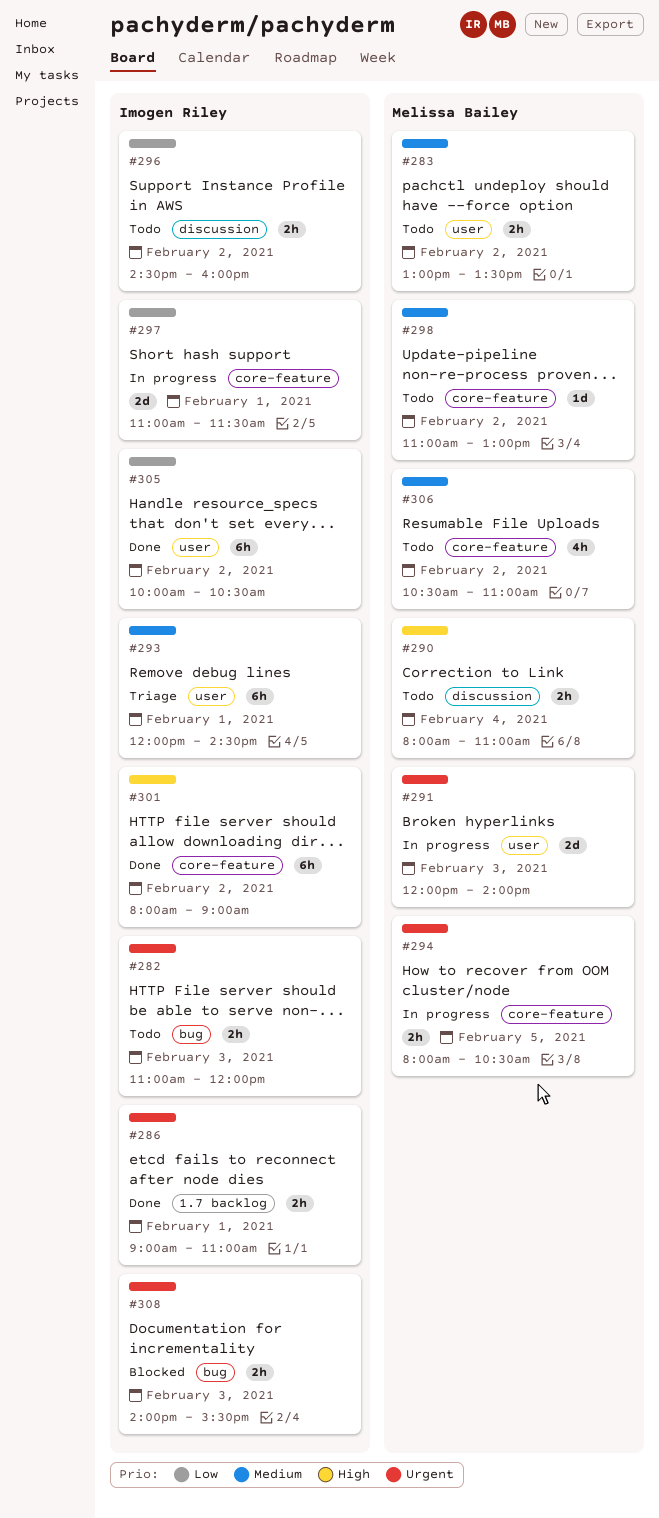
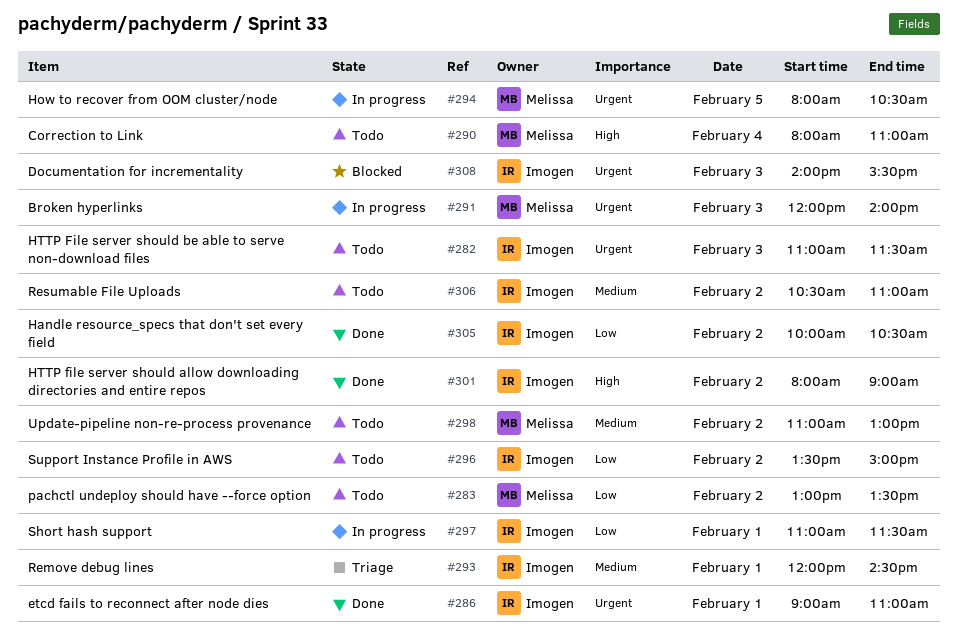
#282, ends: 12:00 -> 11:30
#283, priority: Medium -> Low
#296, begins: 14:30 -> 13:30
#296, ends: 16:00 -> 15:00
#306, owner: Melissa Bailey -> Imogen Riley

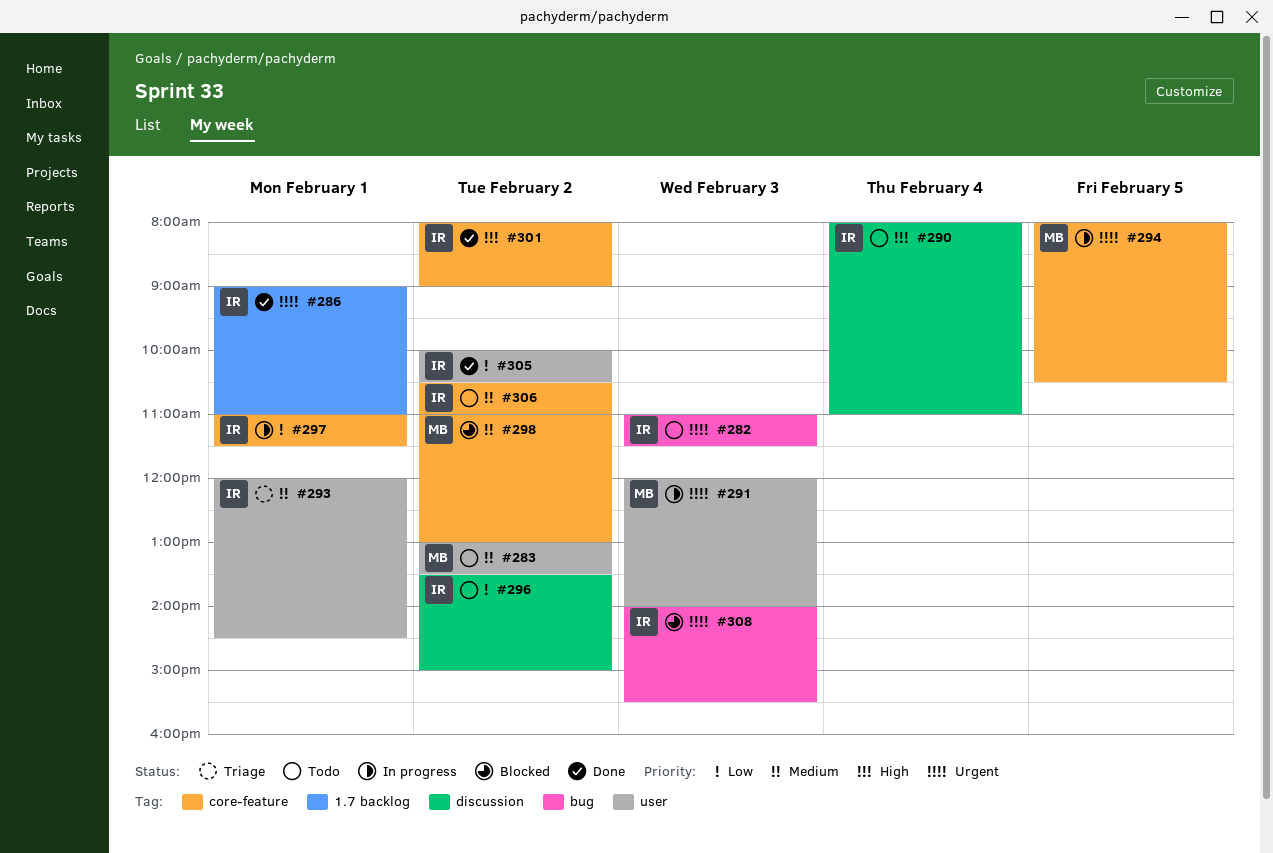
#283, priority: Low -> Medium
#290, owner: Melissa -> Imogen
#298, status: Todo -> Blocked

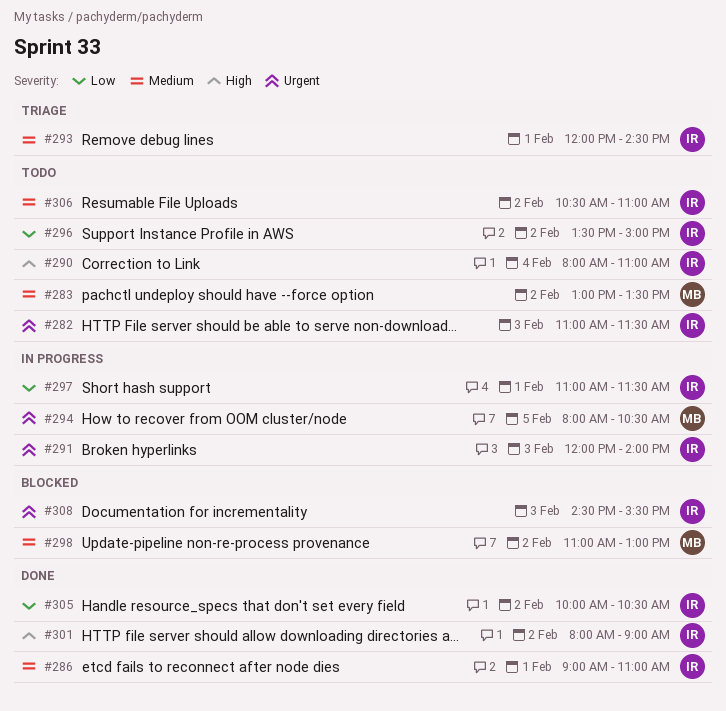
#286, priority: Urgent -> Medium
#291, owner: MB -> IR
#308, begins: 14:00 -> 14:30

